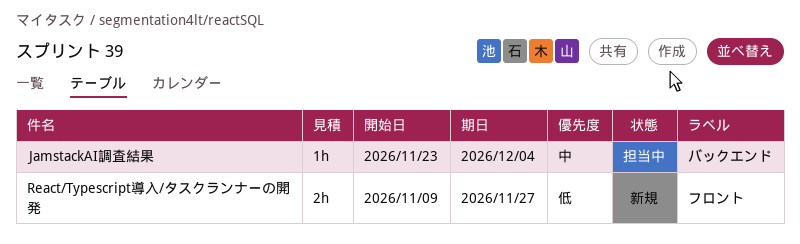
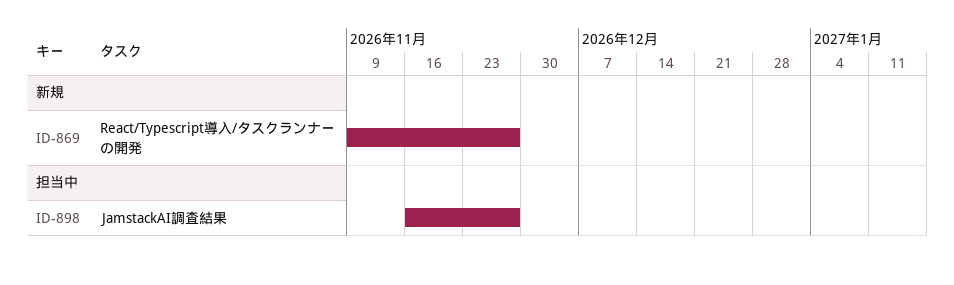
JamstackAI調査結果, start: Nov 23 -> Nov 16
JamstackAI調査結果, due: Dec 4 -> Nov 27

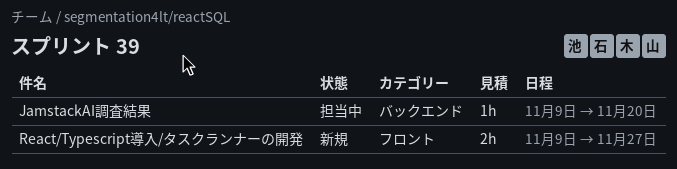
JamstackAI調査結果, start: Nov 16 -> Nov 9
JamstackAI調査結果, due: Nov 27 -> Nov 20

